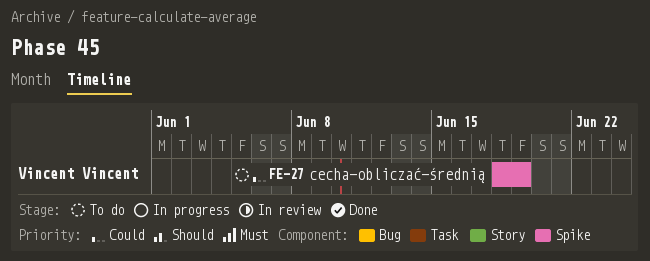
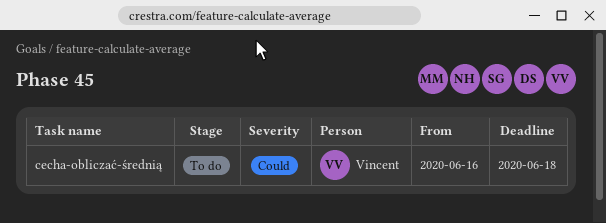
cecha-obliczać-średnią, start: Jun 18 -> Jun 16
cecha-obliczać-średnią, due: Jun 19 -> Jun 18

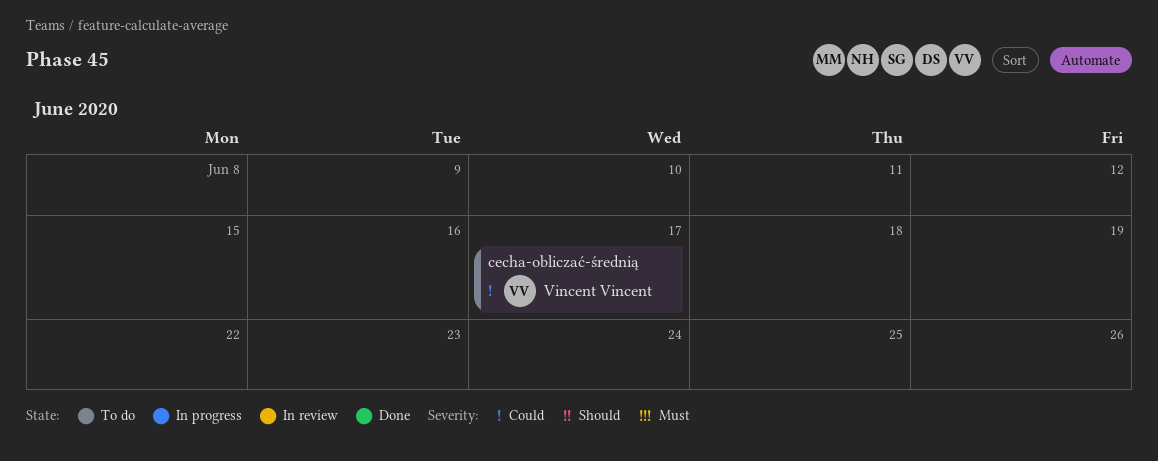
cecha-obliczać-średnią, due: Jun 18 -> Jun 17

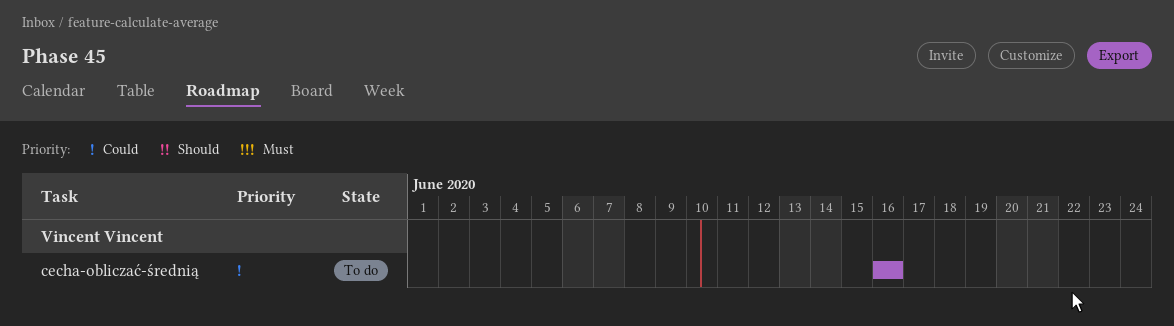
cecha-obliczać-średnią, due: Jun 17 -> Jun 16

